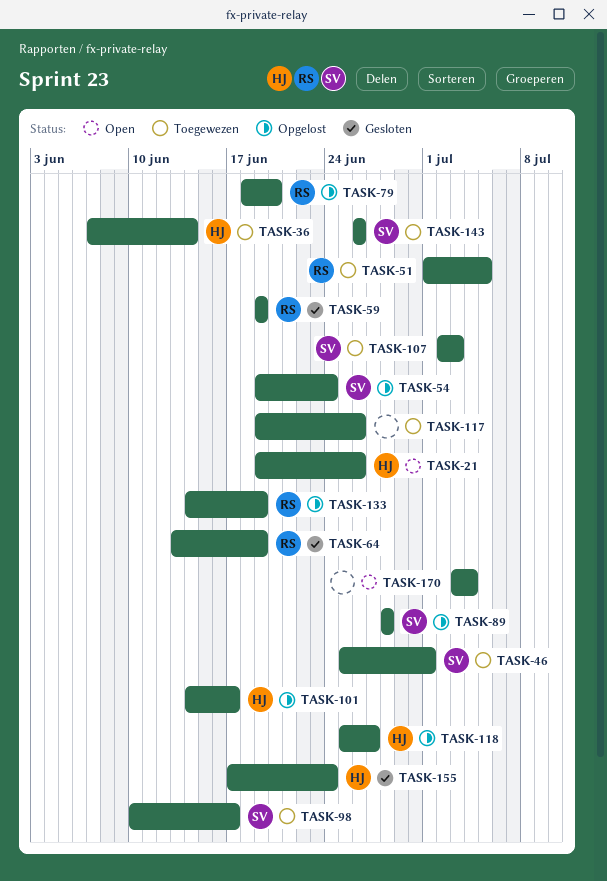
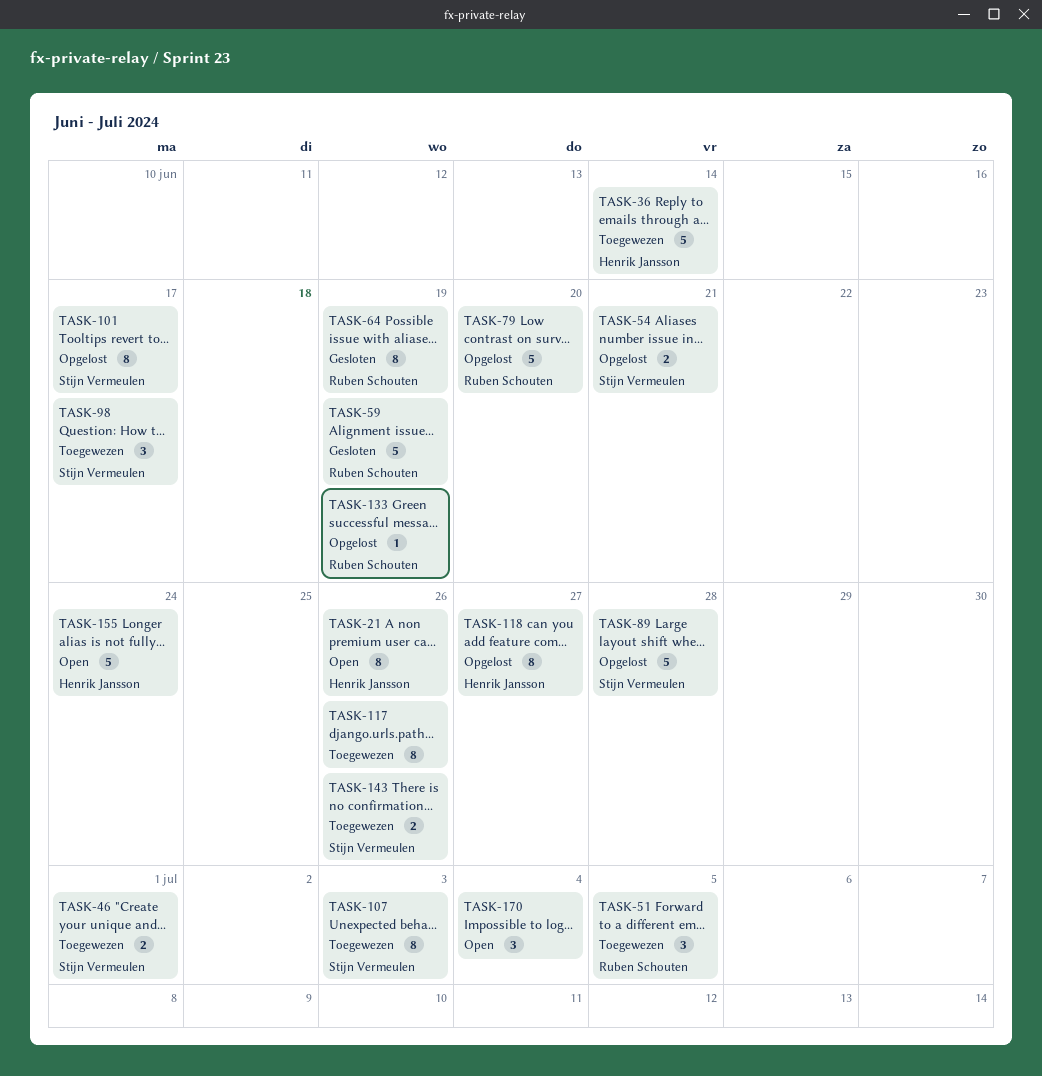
TASK-54, due: Jun 24 -> Jun 21
TASK-101, owner: Henrik Jansson -> Stijn Vermeulen
TASK-155, status: Gesloten -> Open

